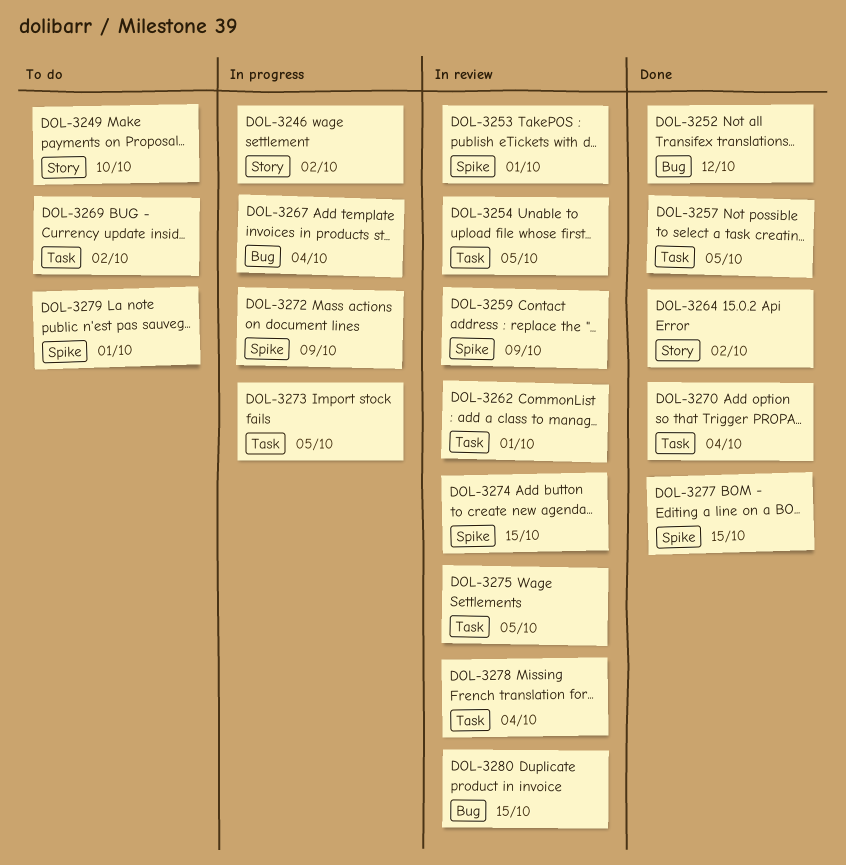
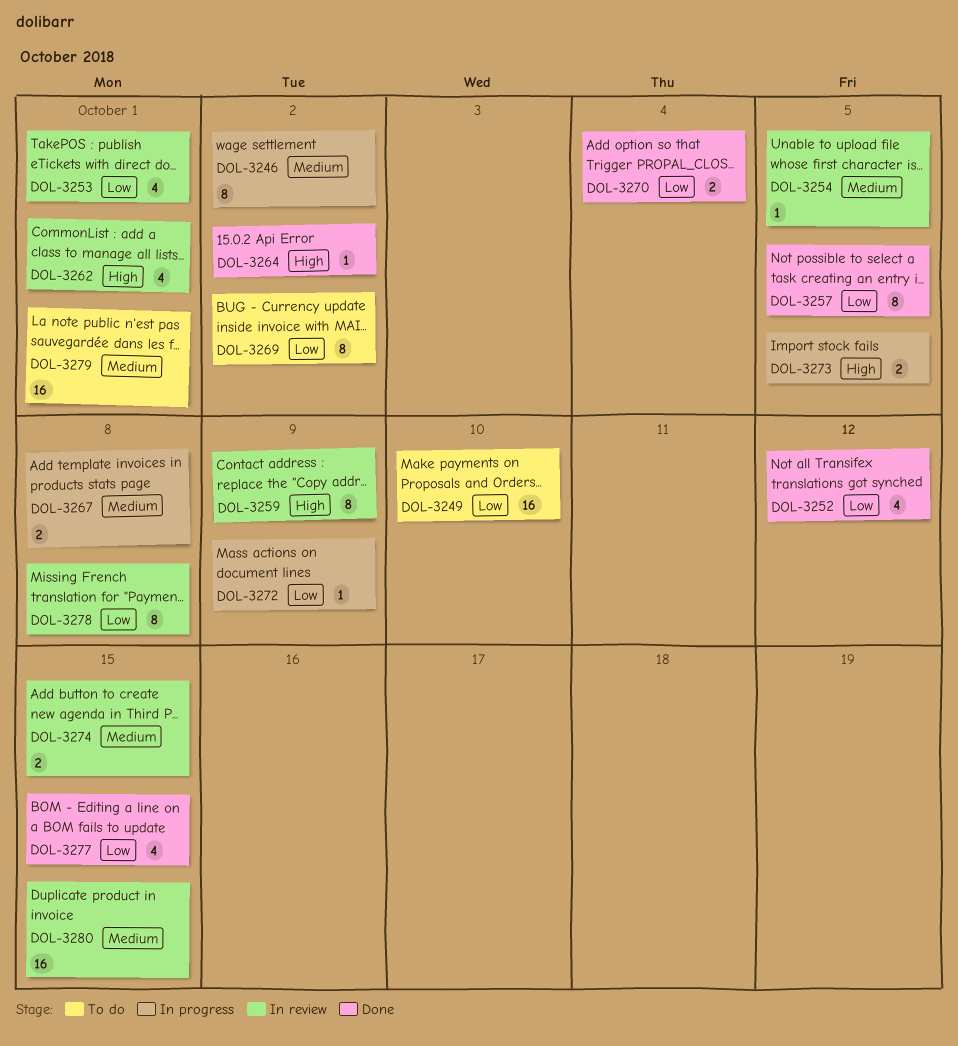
DOL-3267, due: Oct 4 -> Oct 8
DOL-3275: present -> none
DOL-3278, due: Oct 4 -> Oct 8

